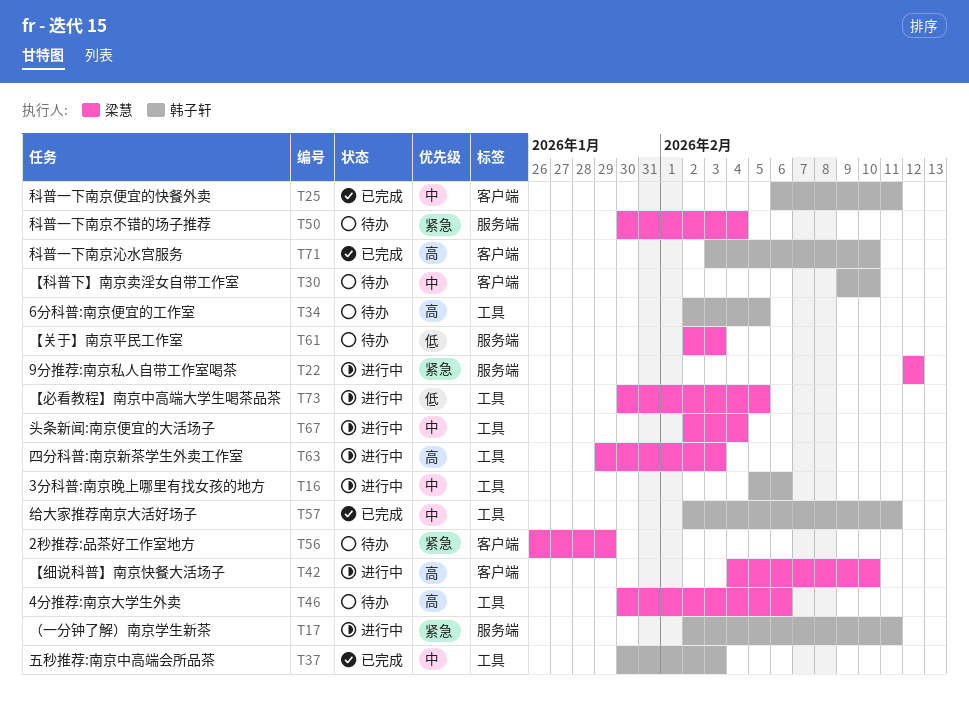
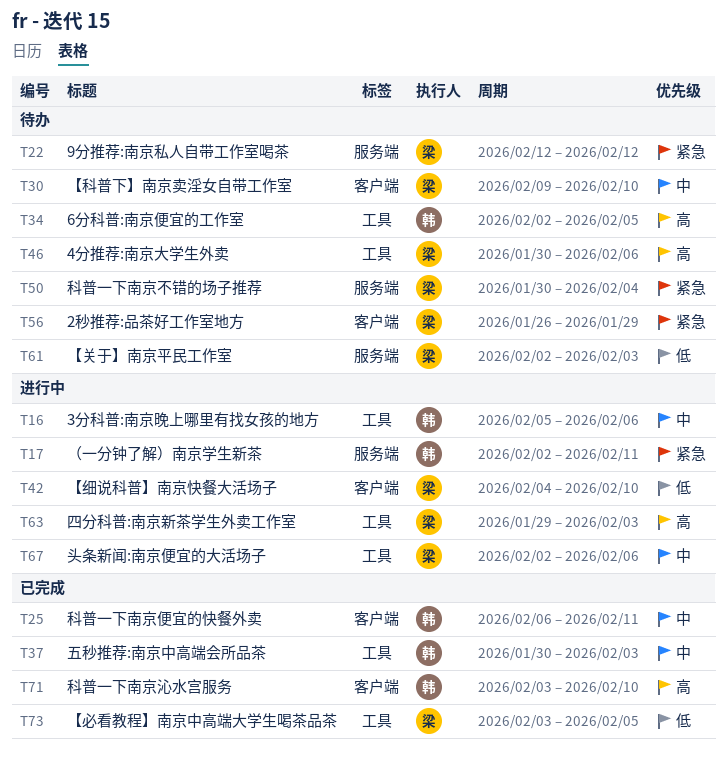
T22, status: 进行中 -> 待办
T30, owner: 韩子轩 -> 梁慧
T42, priority: 高 -> 低
T57: present -> none
T67, due: Feb 4 -> Feb 6
T73, status: 进行中 -> 已完成
T73, start: Jan 30 -> Feb 3

